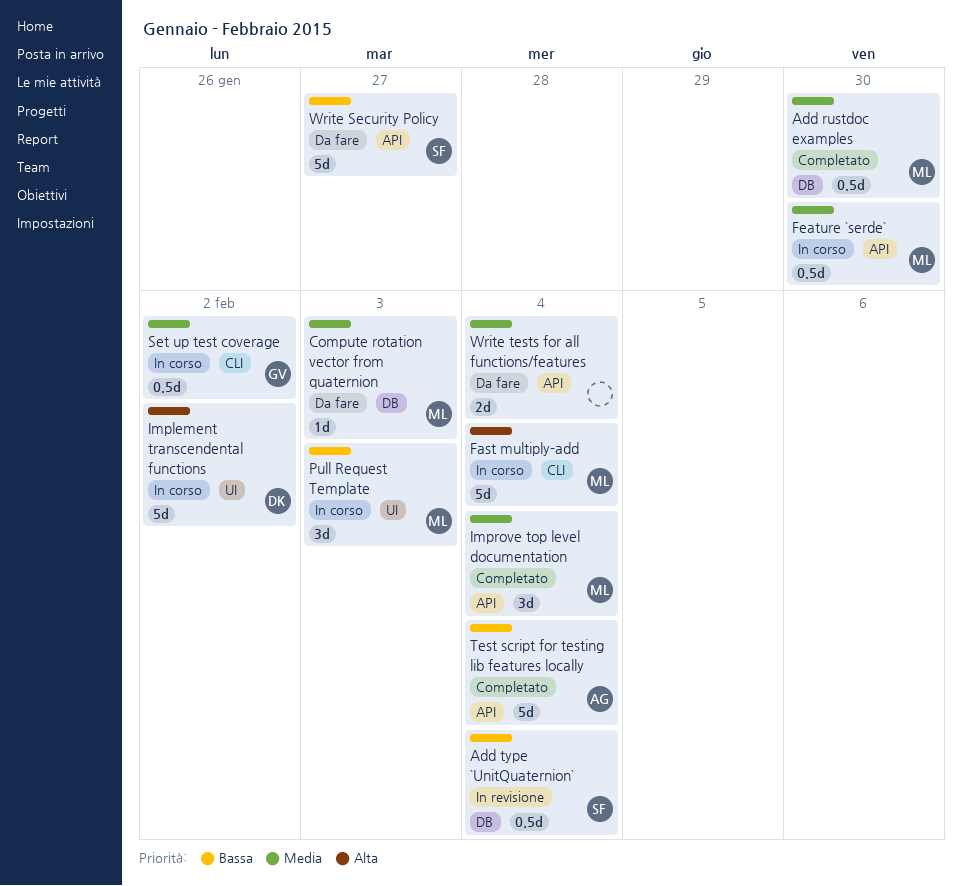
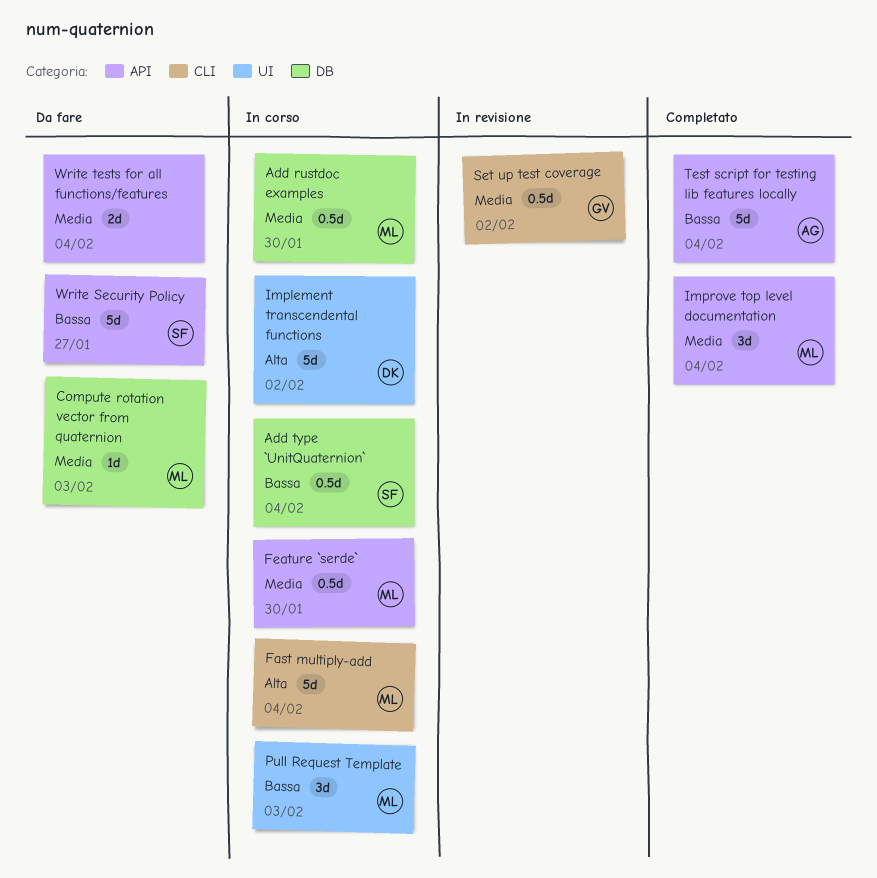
Add rustdoc examples, status: Completato -> In corso
Add type `UnitQuaternion`, status: In revisione -> In corso
Set up test coverage, status: In corso -> In revisione

